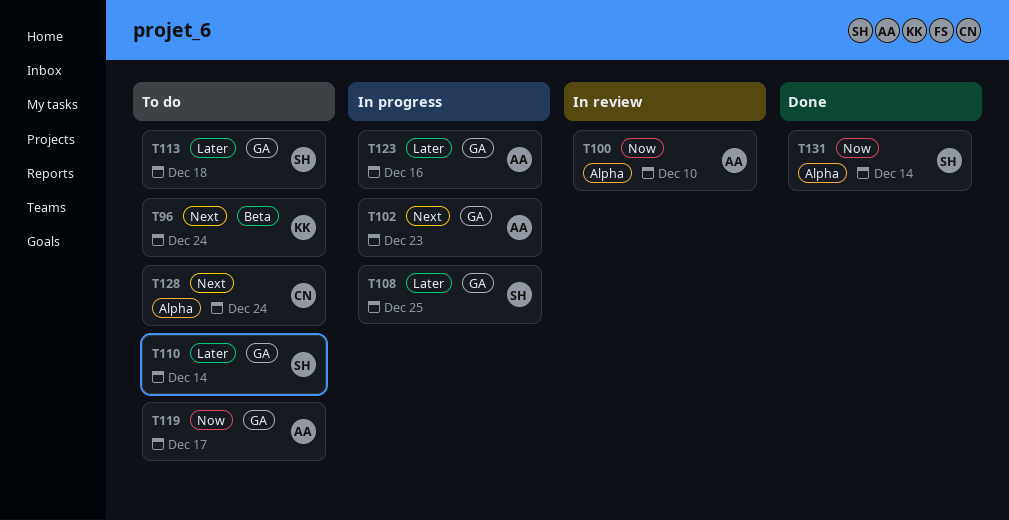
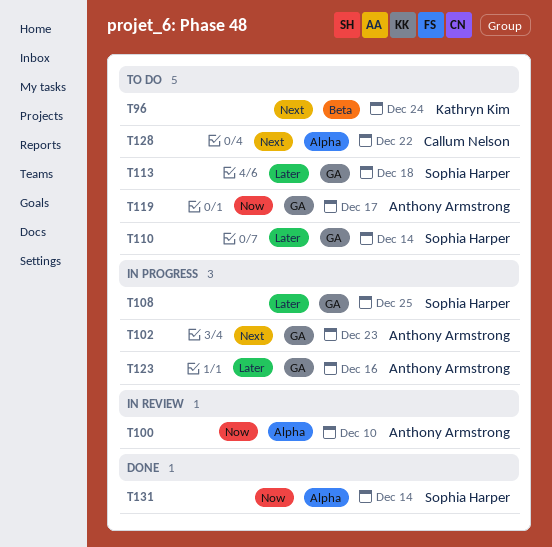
T128, due: Dec 24 -> Dec 22

